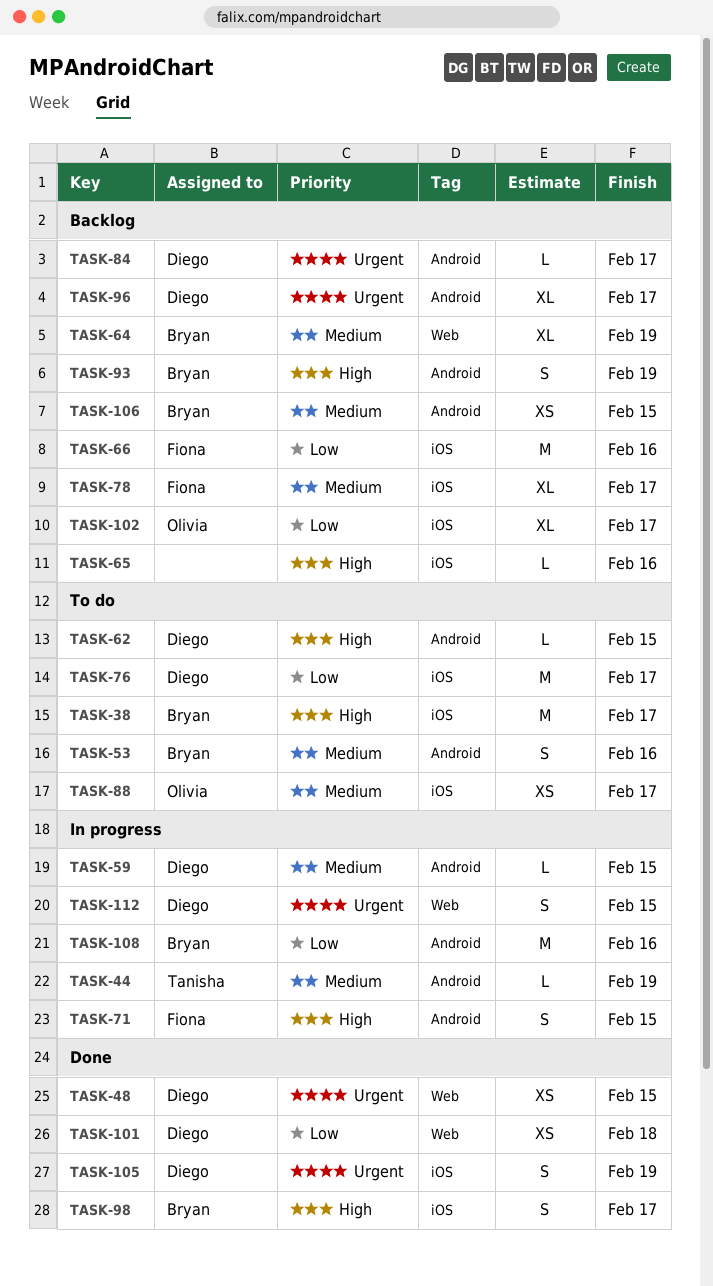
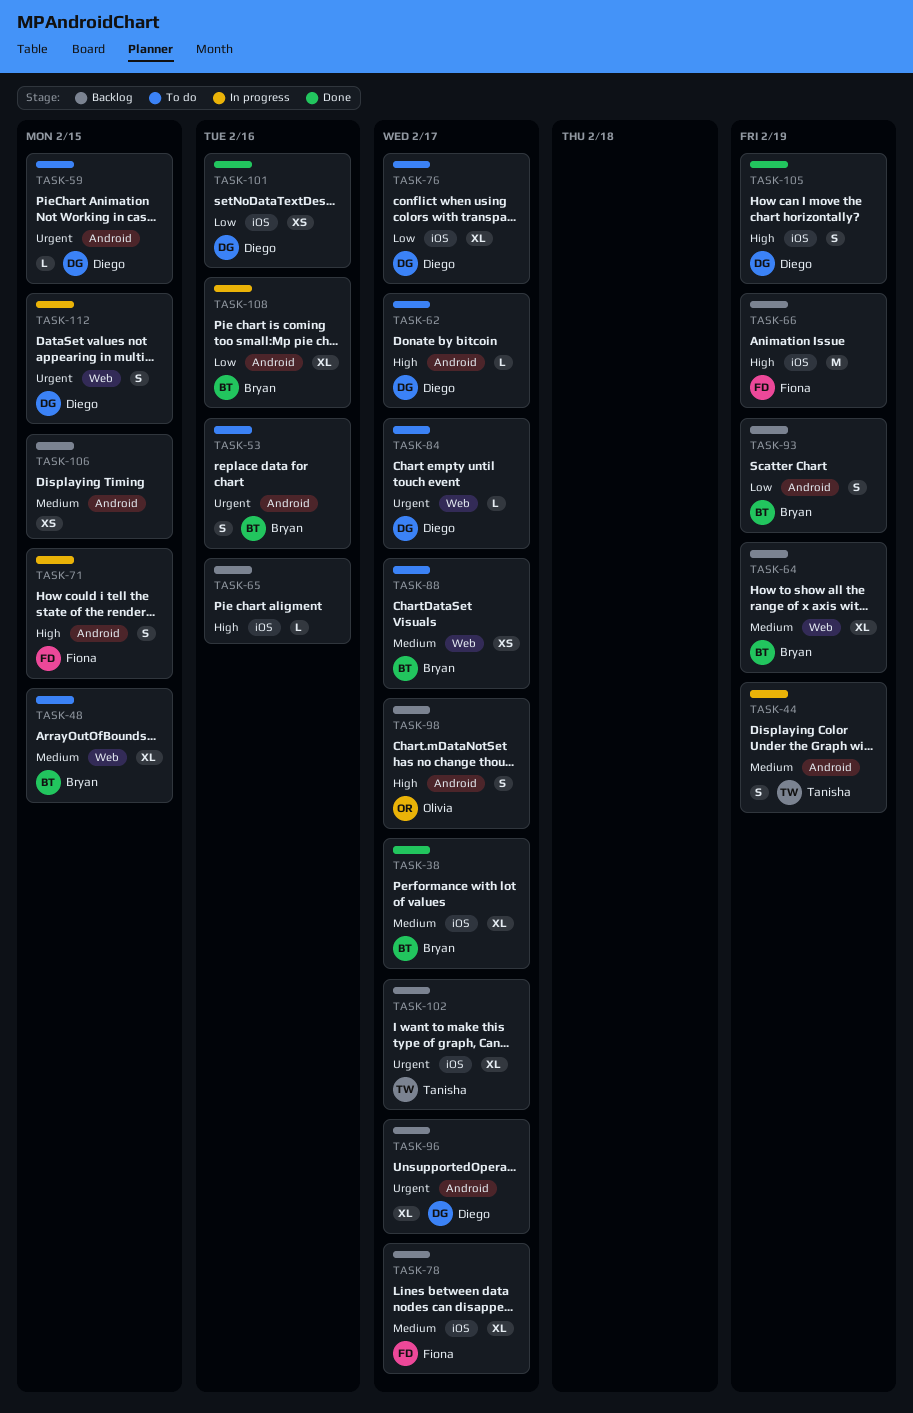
TASK-38, status: To do -> Done
TASK-38, priority: High -> Medium
TASK-38, estimate: M -> XL
TASK-44, estimate: L -> S
TASK-48, status: Done -> To do
TASK-48, owner: Diego -> Bryan
TASK-48, priority: Urgent -> Medium
TASK-48, estimate: XS -> XL
TASK-53, priority: Medium -> Urgent
TASK-59, status: In progress -> To do
TASK-59, priority: Medium -> Urgent
TASK-62, due: Feb 15 -> Feb 17
TASK-66, priority: Low -> High
TASK-66, due: Feb 16 -> Feb 19
TASK-76, estimate: M -> XL
TASK-84, status: Backlog -> To do
TASK-84, label: Android -> Web
TASK-88, owner: Olivia -> Bryan
TASK-88, label: iOS -> Web
TASK-93, priority: High -> Low
TASK-98, status: Done -> Backlog
TASK-98, owner: Bryan -> Olivia
TASK-98, label: iOS -> Android
TASK-101, label: Web -> iOS
TASK-101, due: Feb 18 -> Feb 16
TASK-102, owner: Olivia -> Tanisha
TASK-102, priority: Low -> Urgent
TASK-105, priority: Urgent -> High
TASK-106, owner: Bryan -> none
TASK-108, estimate: M -> XL

